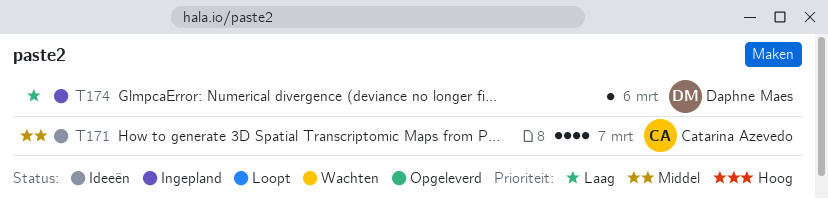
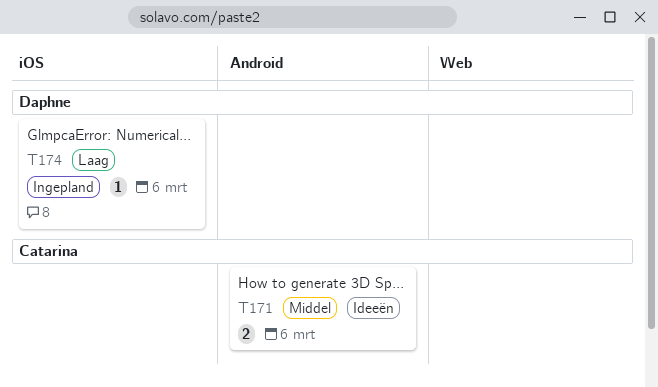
T171, estimate: 4 -> 2
T171, due: Mar 7 -> Mar 6

